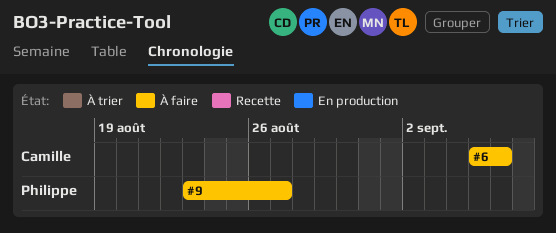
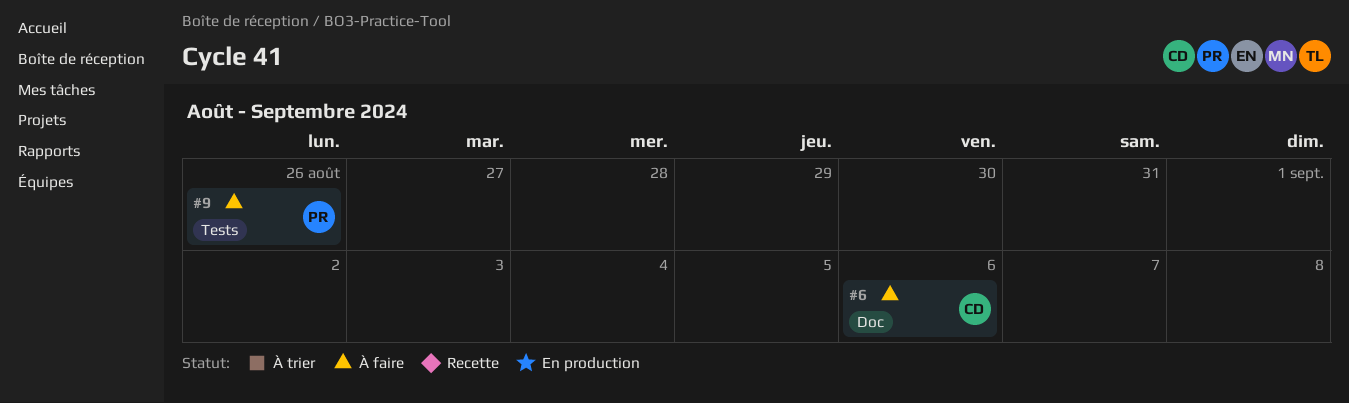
#9, due: Aug 27 -> Aug 26

